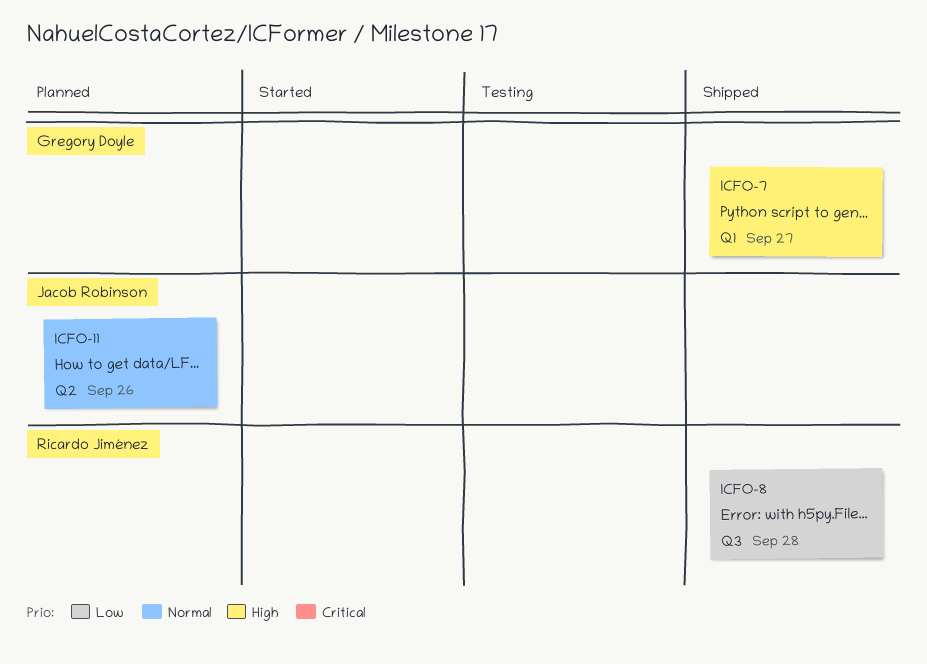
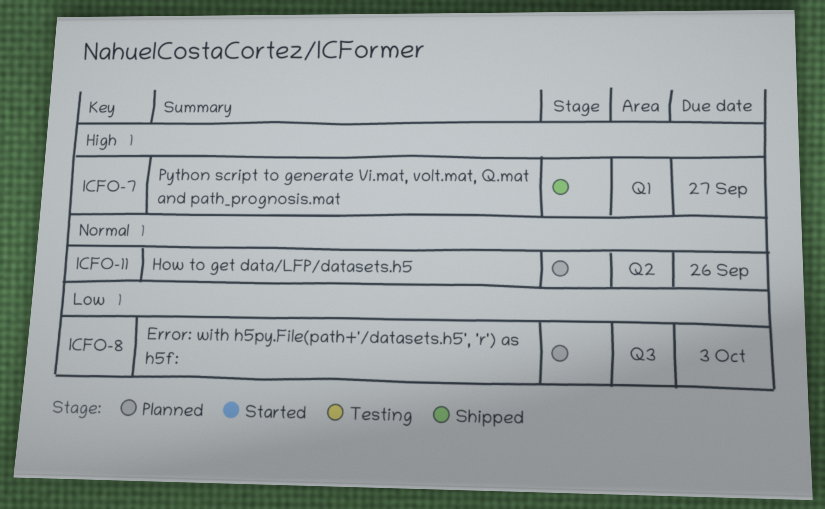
ICFO-8, status: Shipped -> Planned
ICFO-8, due: Sep 28 -> Oct 3

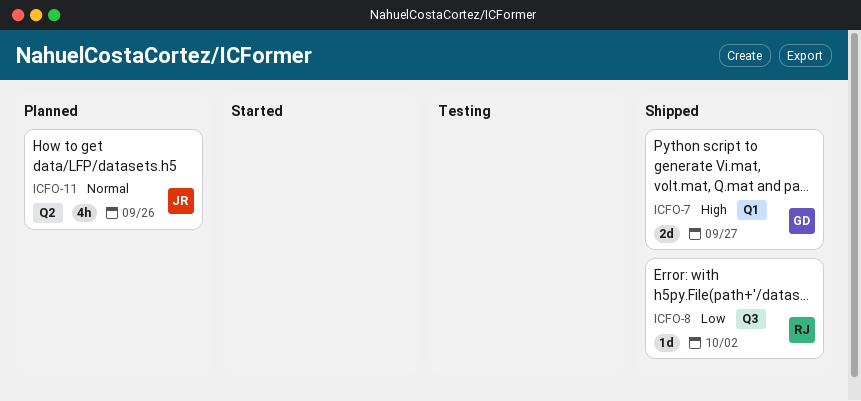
ICFO-8, status: Planned -> Shipped
ICFO-8, due: Oct 3 -> Oct 2

